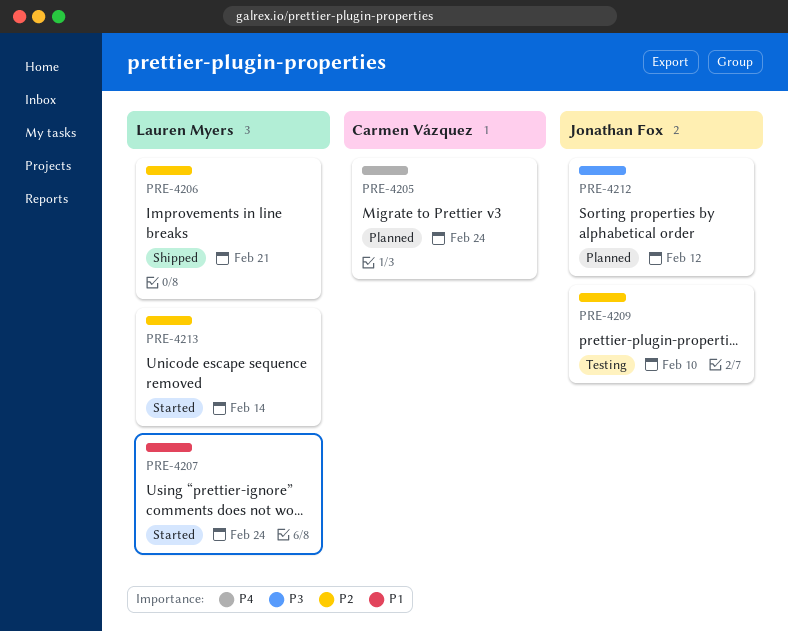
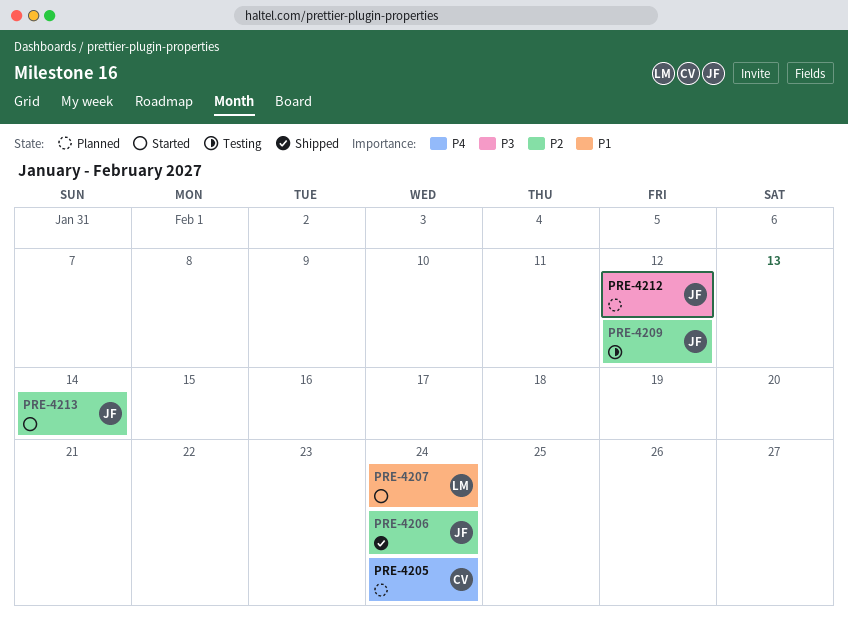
PRE-4206, owner: Lauren Myers -> Jonathan Fox
PRE-4206, due: Feb 21 -> Feb 24
PRE-4209, due: Feb 10 -> Feb 12
PRE-4213, owner: Lauren Myers -> Jonathan Fox

